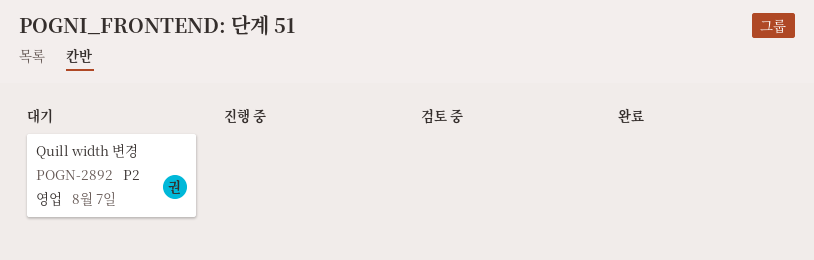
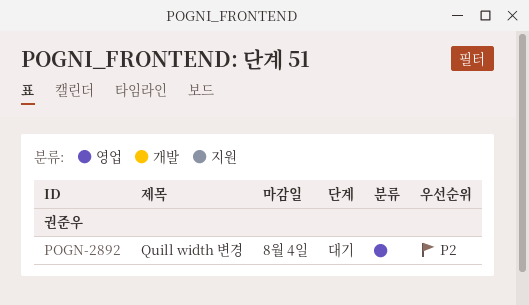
POGN-2892, due: Aug 7 -> Aug 4

